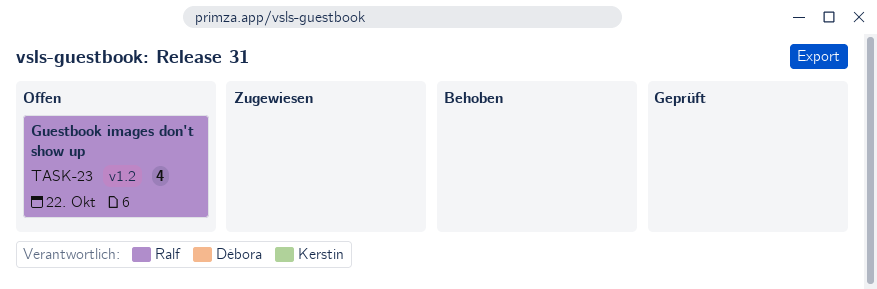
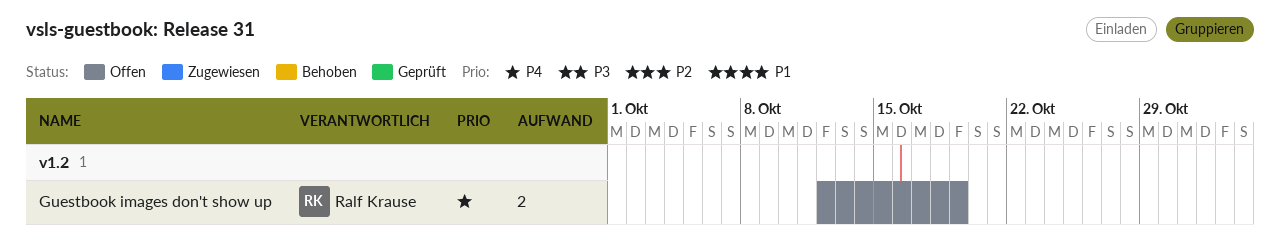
Guestbook images don't show up, estimate: 4 -> 2
Guestbook images don't show up, due: Oct 22 -> Oct 19

